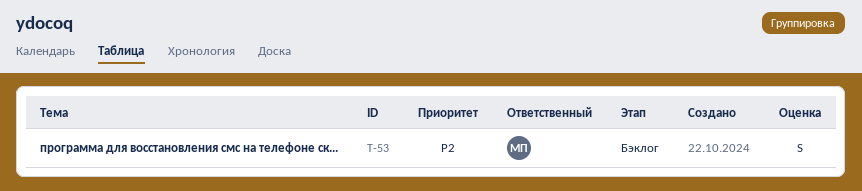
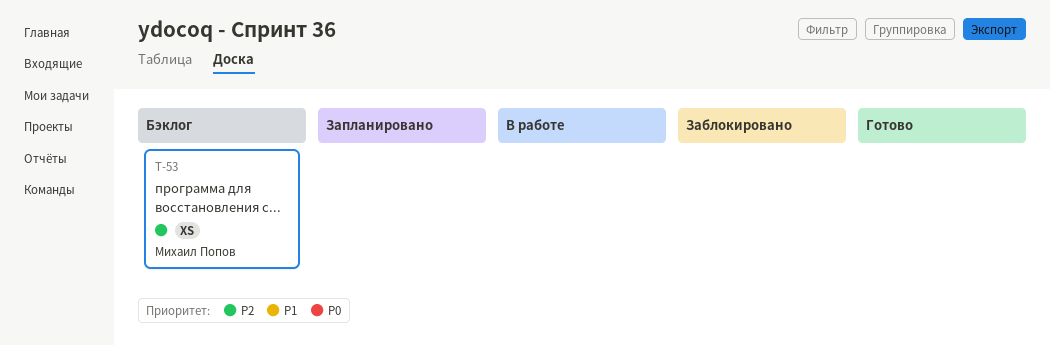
T-53, estimate: S -> XS

